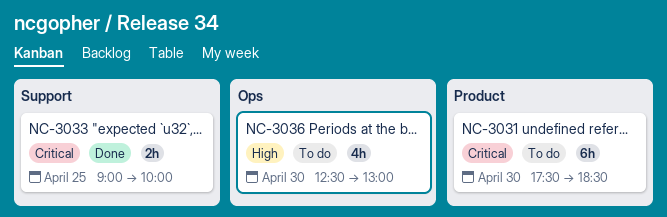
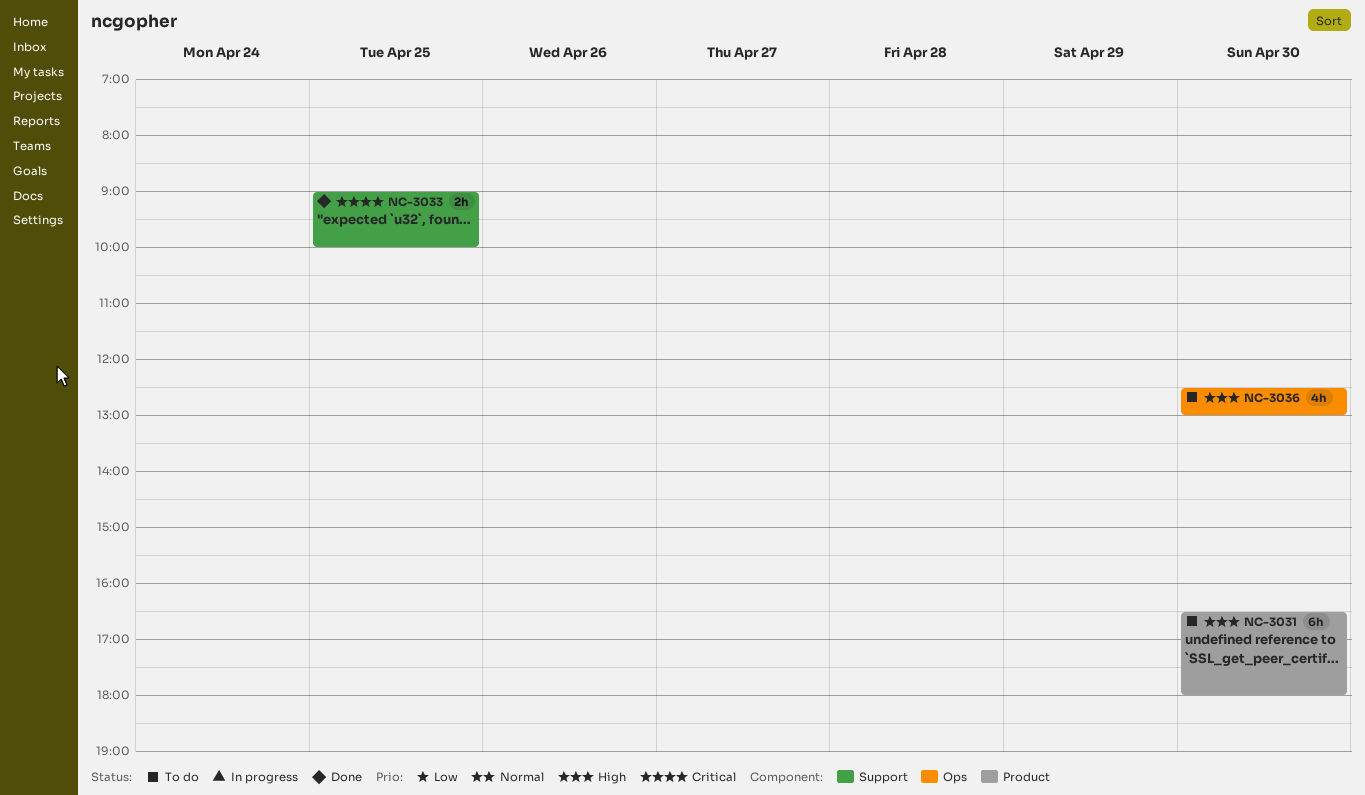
NC-3031, priority: Critical -> High
NC-3031, begins: 17:30 -> 16:30
NC-3031, ends: 18:30 -> 18:00

